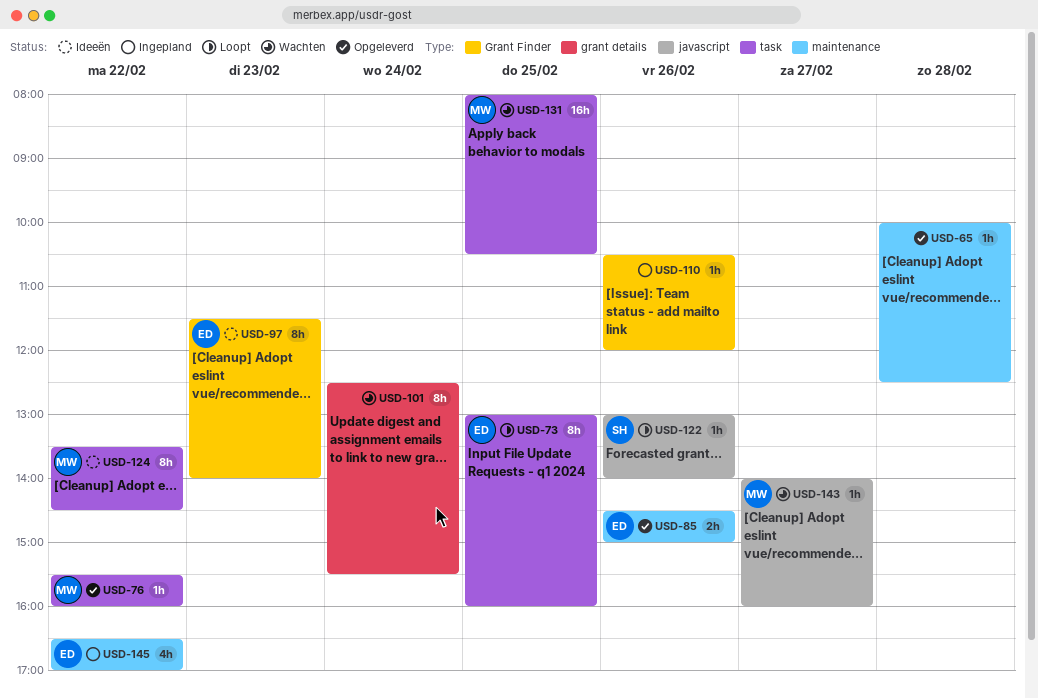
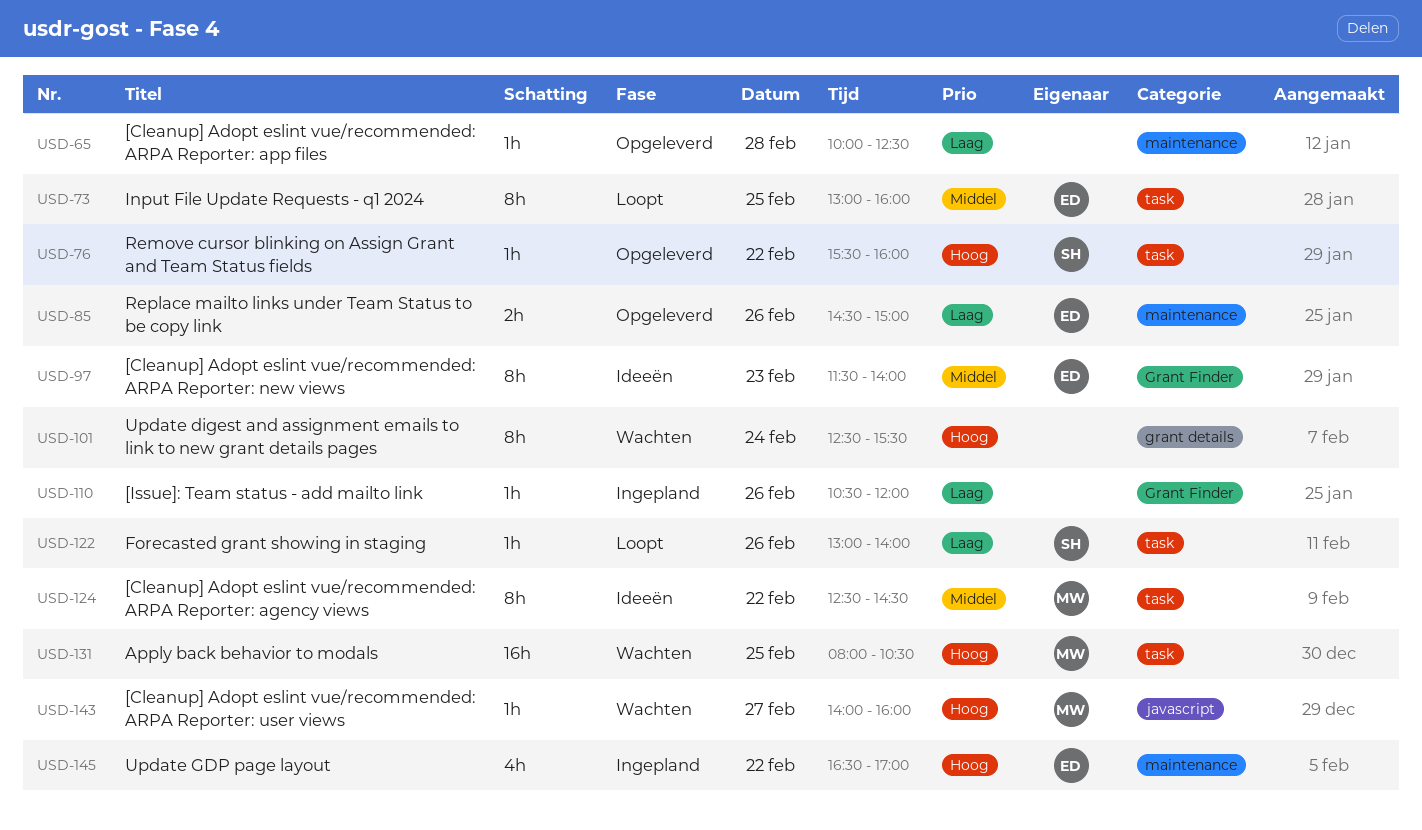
USD-76, owner: MW -> SH
USD-122, label: javascript -> task
USD-124, begins: 13:30 -> 12:30

